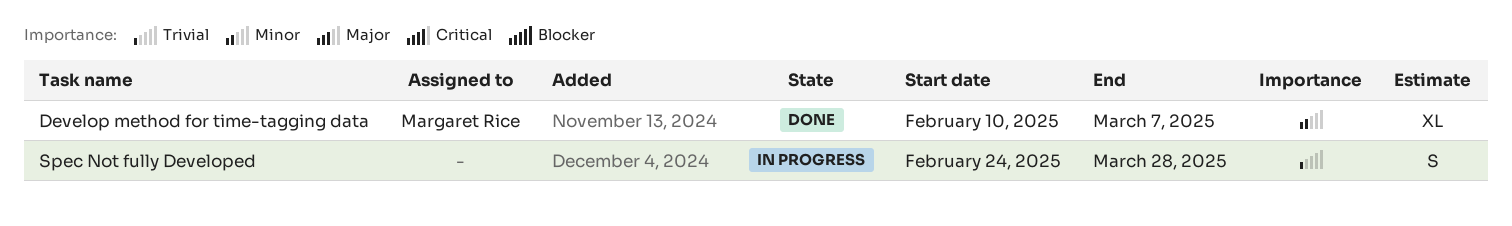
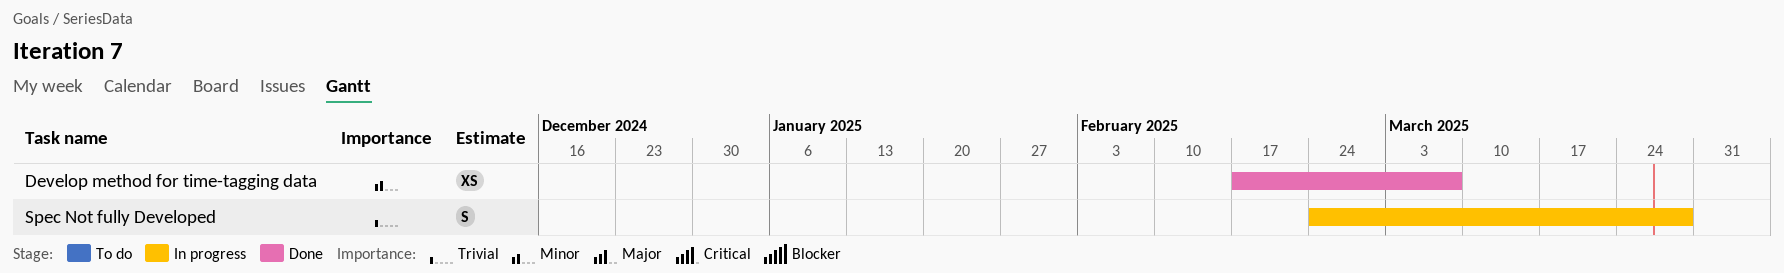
Develop method for time-tagging data, estimate: XL -> XS
Develop method for time-tagging data, start: Feb 10 -> Feb 17

